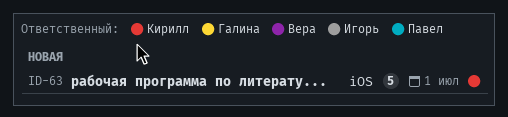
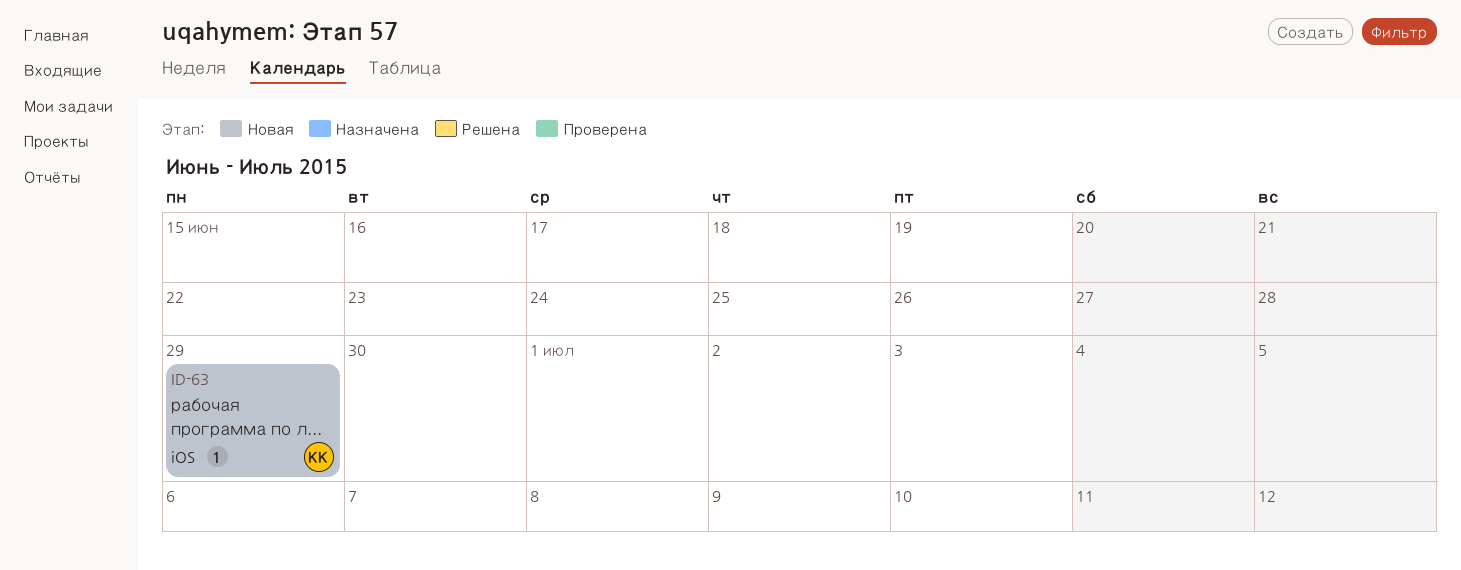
ID-63, estimate: 5 -> 1
ID-63, due: Jul 1 -> Jun 29

